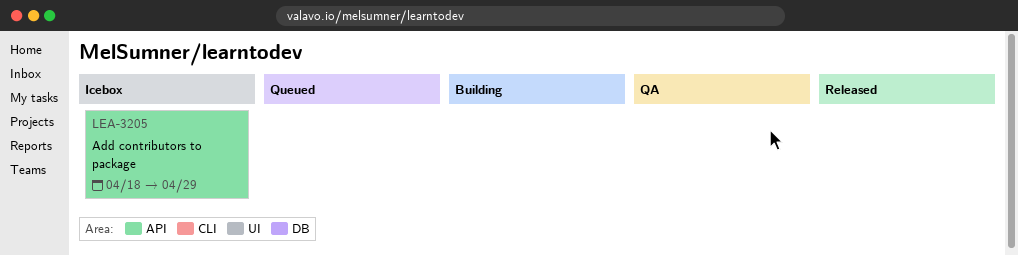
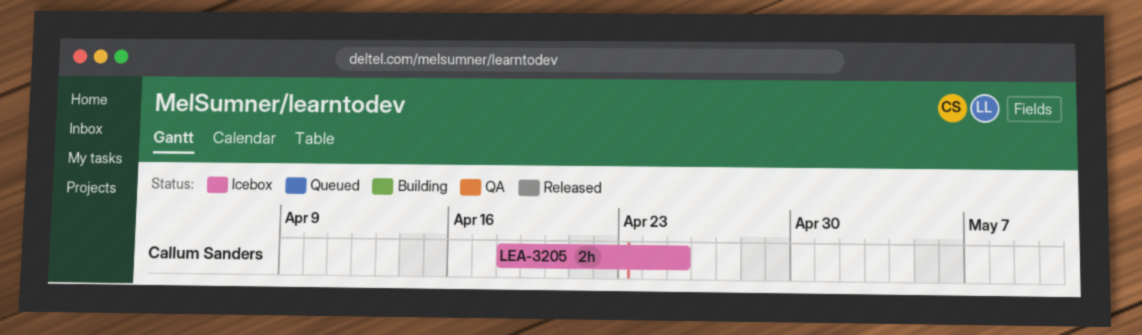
LEA-3205, due: Apr 29 -> Apr 25

